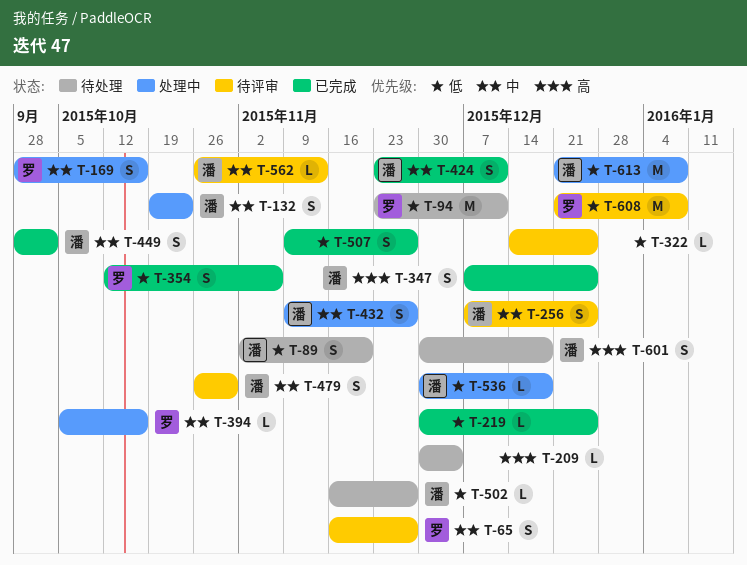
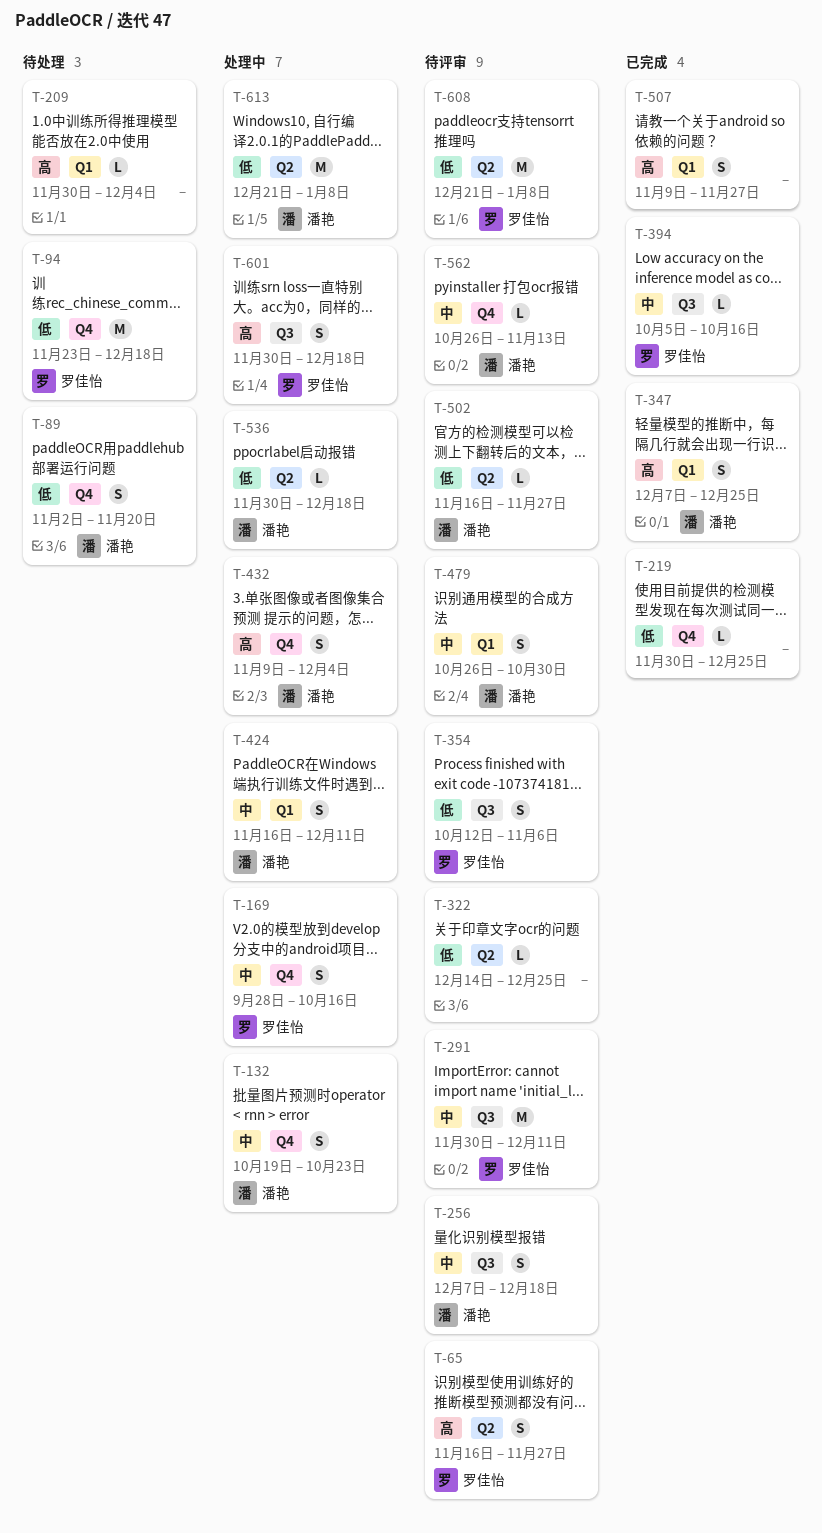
T-65, priority: 中 -> 高
T-94, due: Dec 11 -> Dec 18
T-256, due: Dec 25 -> Dec 18
T-291: none -> present
T-354, status: 已完成 -> 待评审
T-394, status: 处理中 -> 已完成
T-424, status: 已完成 -> 处理中
T-424, start: Nov 23 -> Nov 16
T-432, priority: 中 -> 高
T-432, due: Nov 27 -> Dec 4
T-449: present -> none
T-502, status: 待处理 -> 待评审
T-507, priority: 低 -> 高
T-601, status: 待处理 -> 处理中
T-601, owner: 潘艳 -> 罗佳怡

